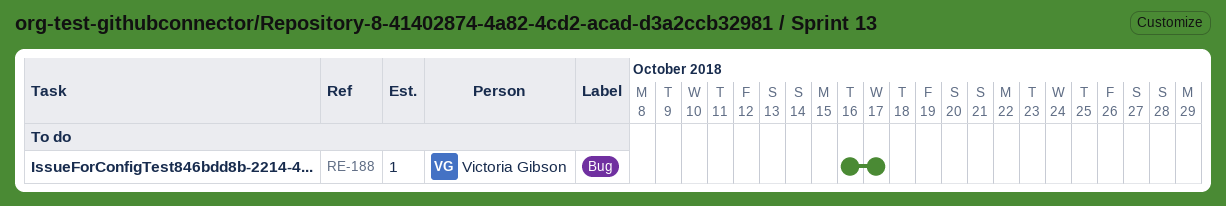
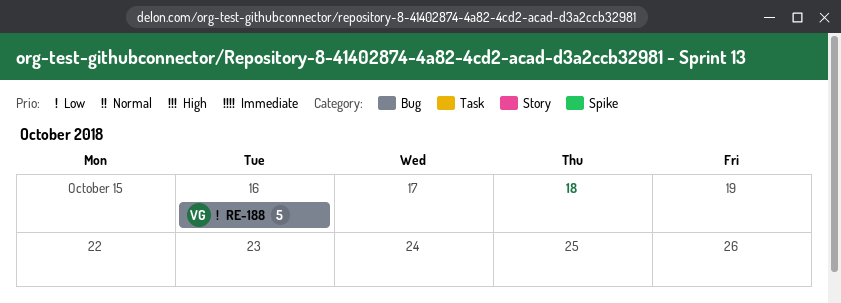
RE-188, estimate: 1 -> 5
RE-188, due: Oct 17 -> Oct 16

